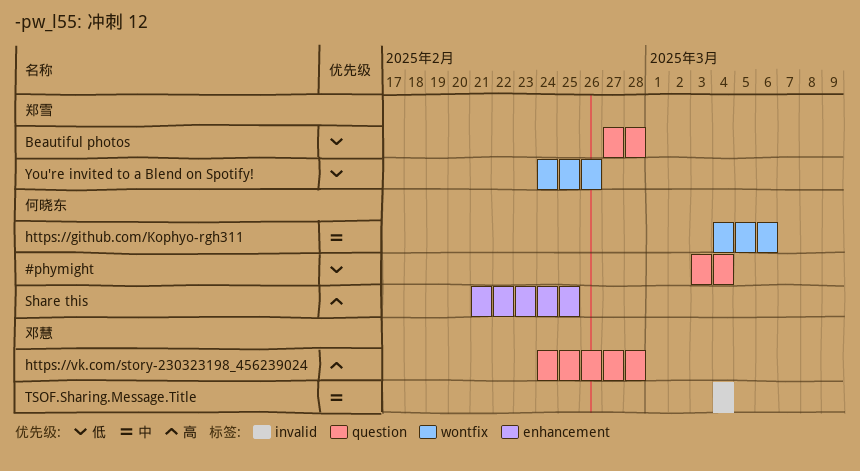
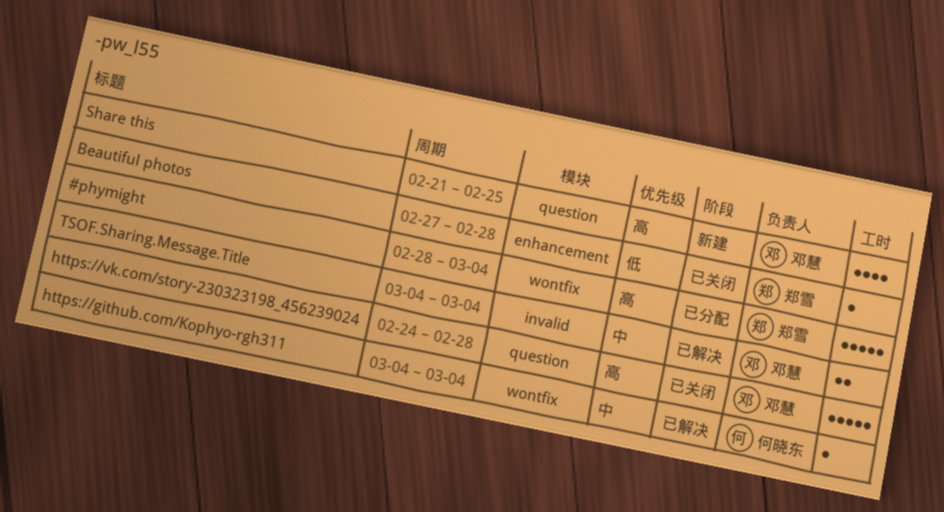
#phymight, owner: 何晓东 -> 郑雪
#phymight, priority: 低 -> 高
#phymight, label: question -> wontfix
#phymight, start: Mar 3 -> Feb 28
Beautiful photos, label: question -> enhancement
https://github.com/Kophyo-rgh311, due: Mar 6 -> Mar 4
Share this, owner: 何晓东 -> 邓慧
Share this, label: enhancement -> question
You're invited to a Blend on Spotify!: present -> none

